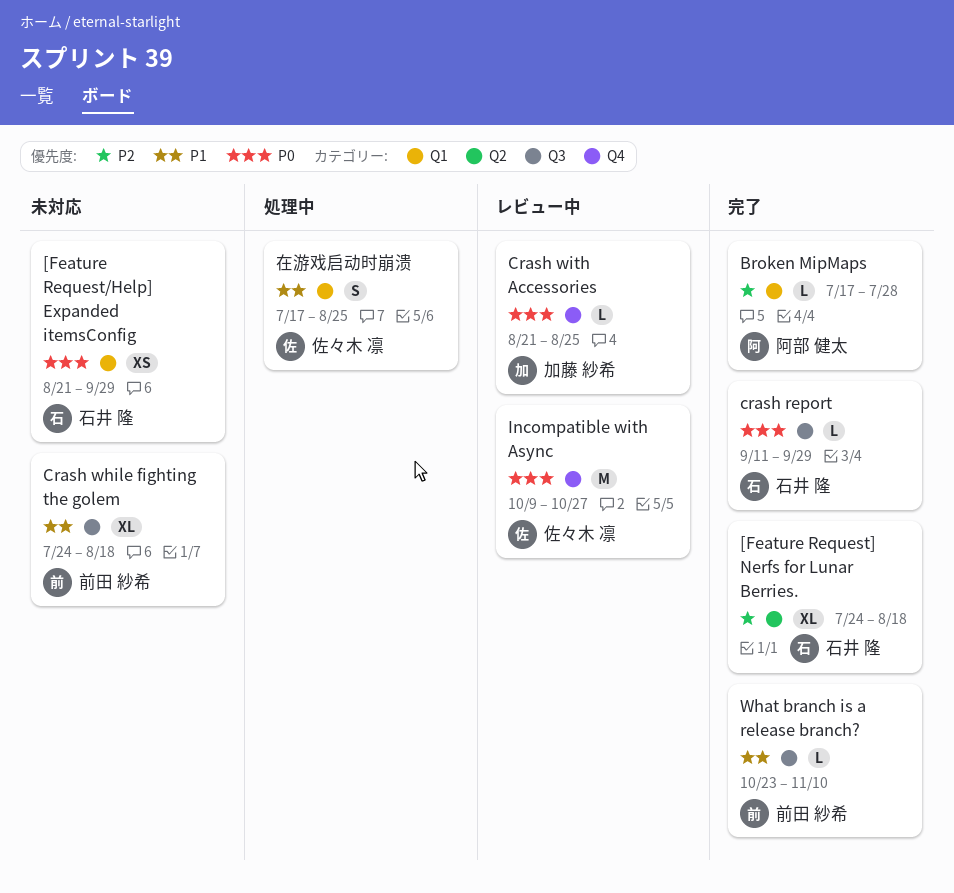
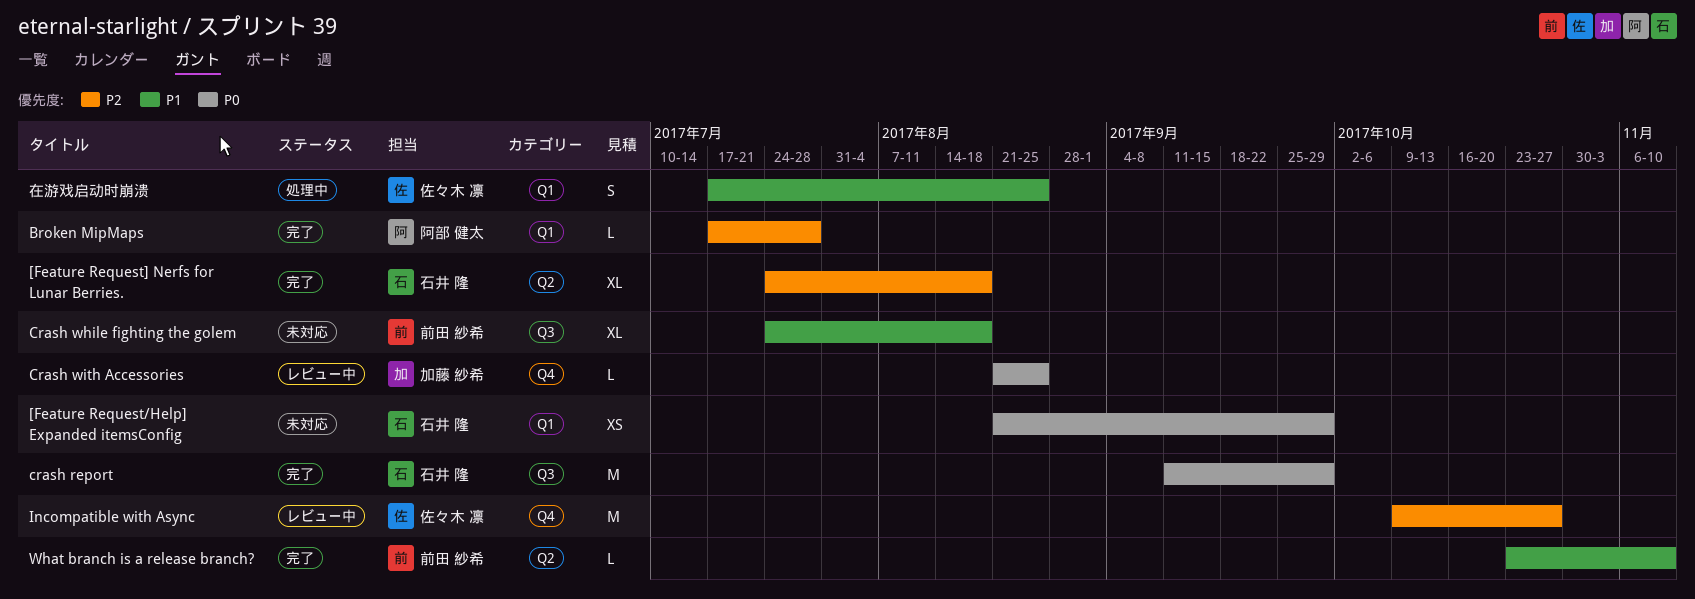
crash report, estimate: L -> M
Incompatible with Async, priority: P0 -> P2
What branch is a release branch?, label: Q3 -> Q2

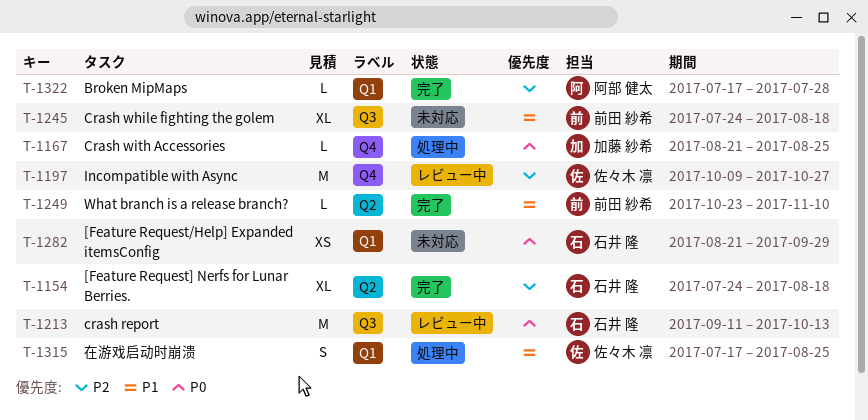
crash report, status: 完了 -> レビュー中
crash report, due: Sep 29 -> Oct 13
Crash with Accessories, status: レビュー中 -> 処理中

